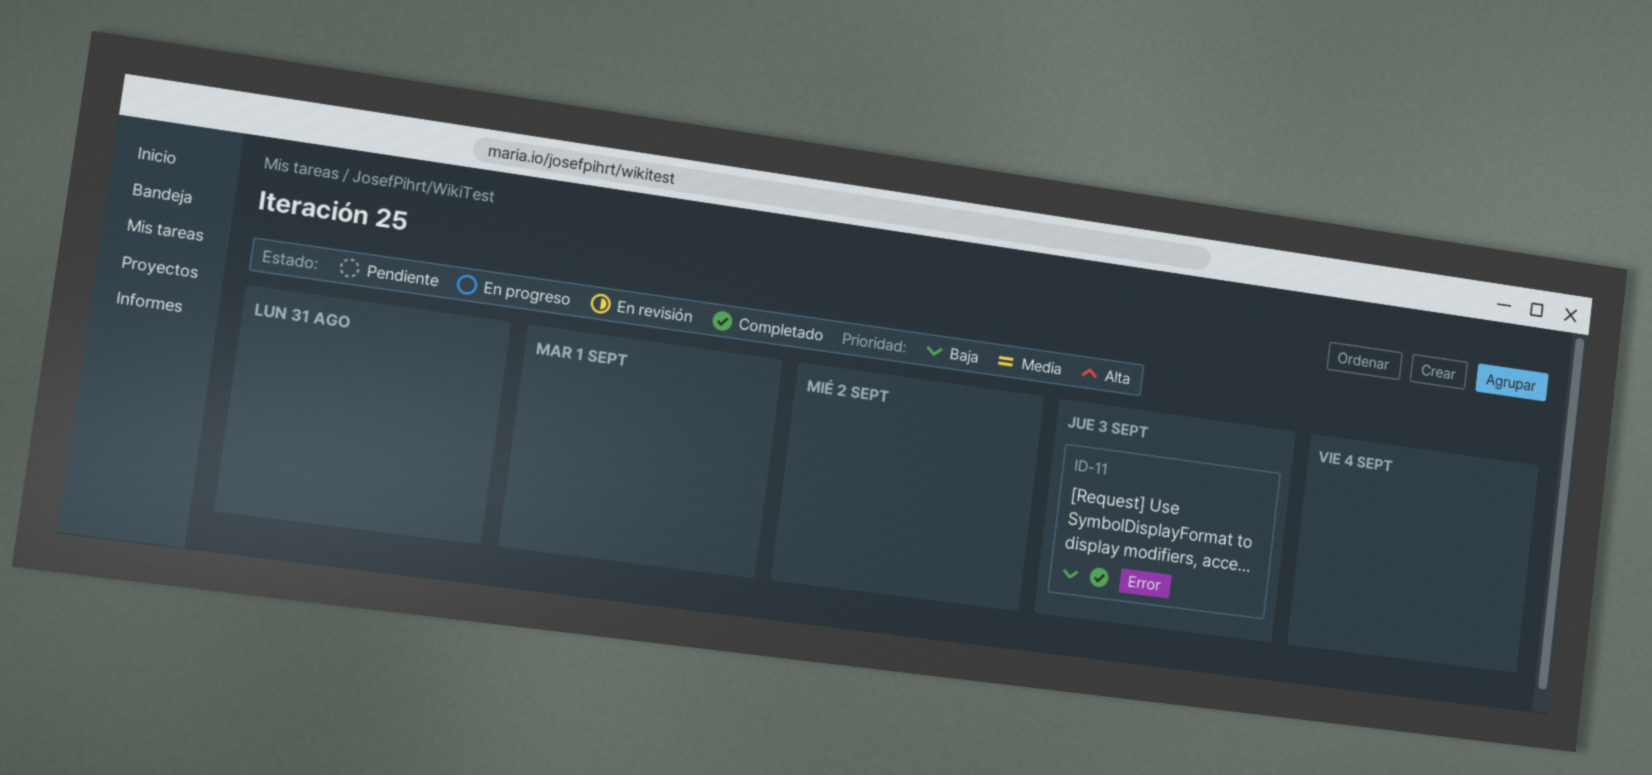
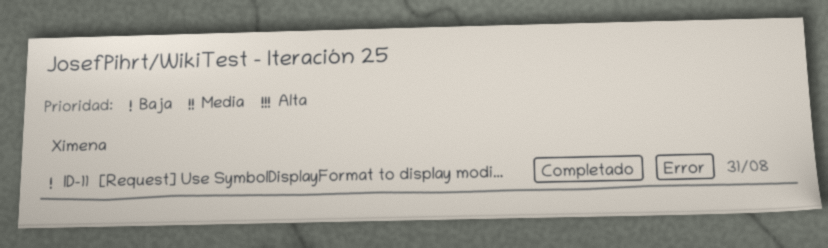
ID-11, due: Sep 3 -> Aug 31

